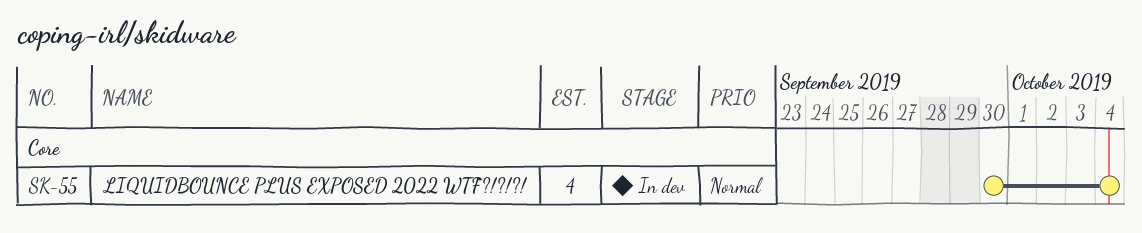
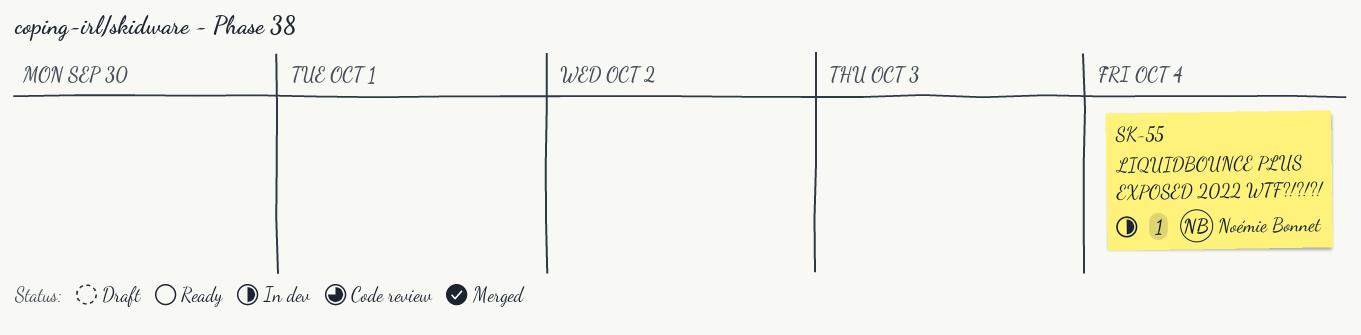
SK-55, estimate: 4 -> 1

